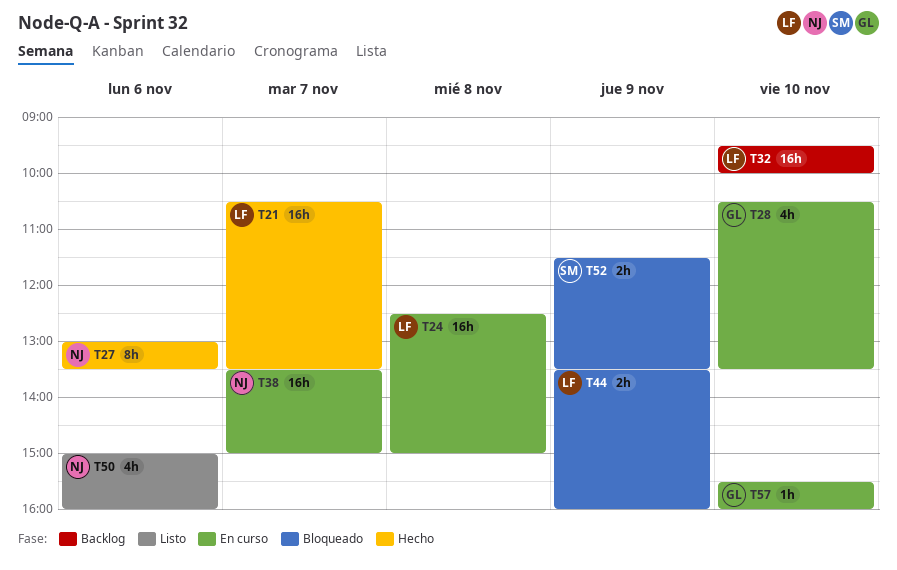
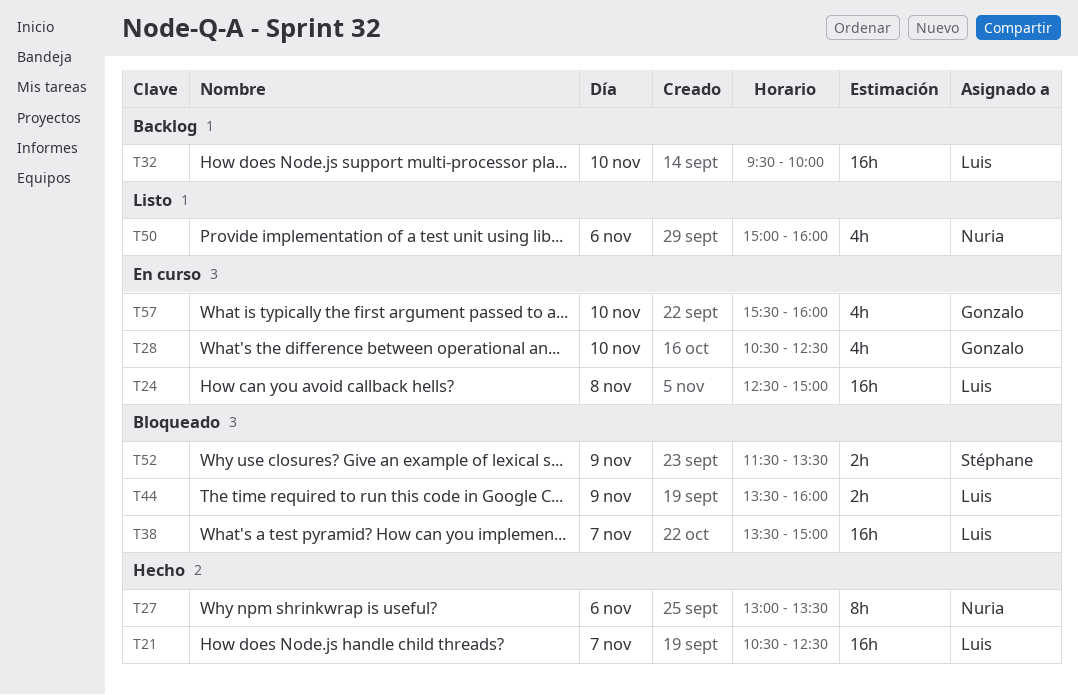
T21, ends: 13:30 -> 12:30
T28, ends: 13:30 -> 12:30
T38, status: En curso -> Bloqueado
T38, owner: Nuria -> Luis
T57, estimate: 1h -> 4h

